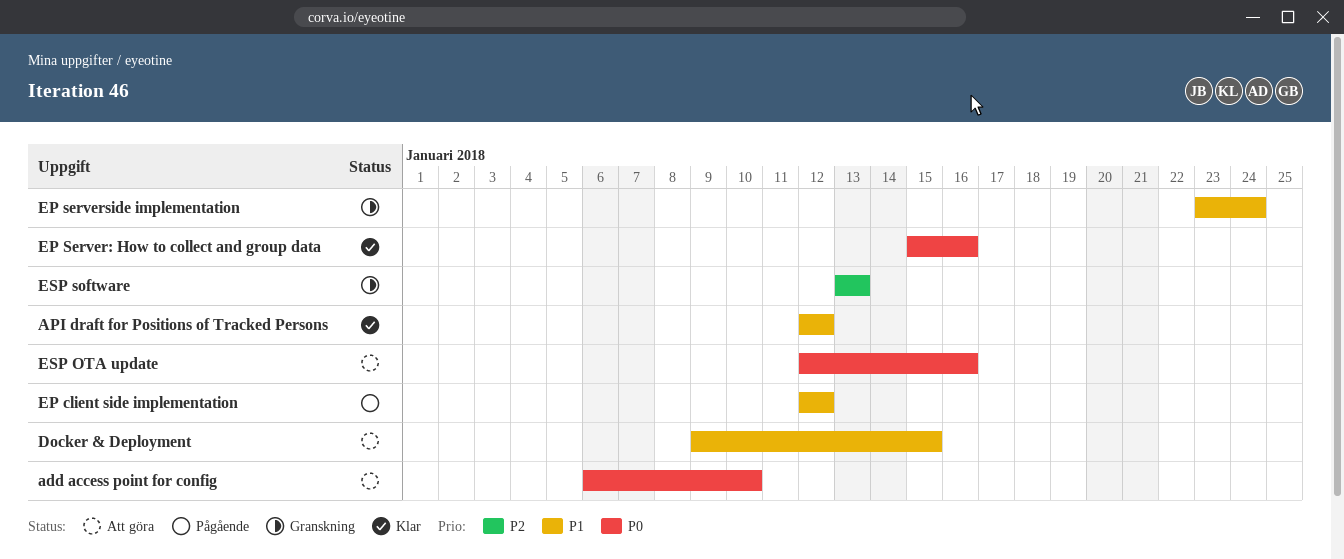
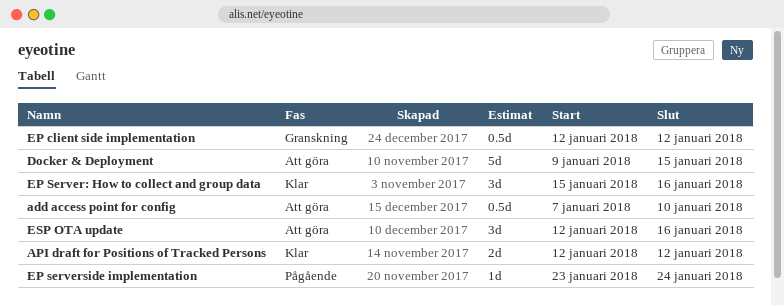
add access point for config, start: Jan 6 -> Jan 7
EP client side implementation, status: Pågående -> Granskning
EP serverside implementation, status: Granskning -> Pågående
ESP software: present -> none

